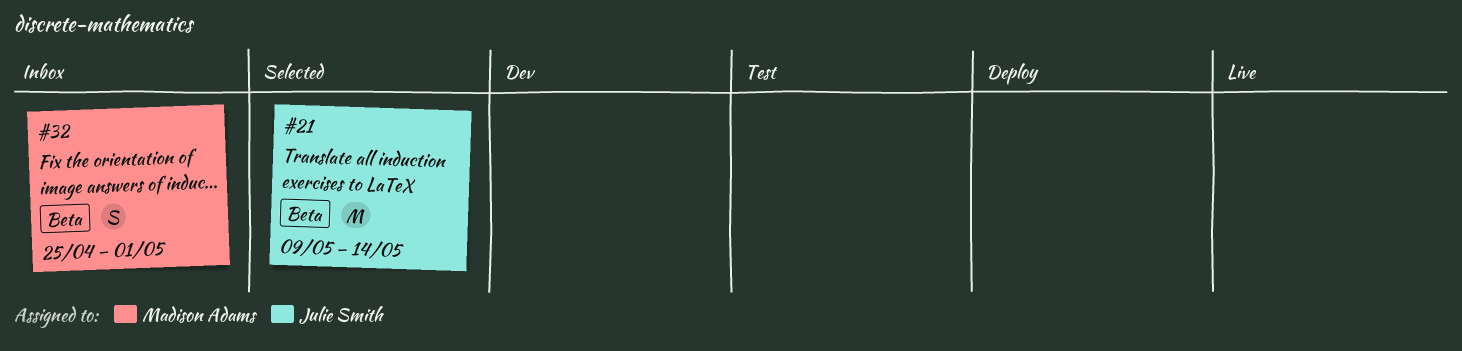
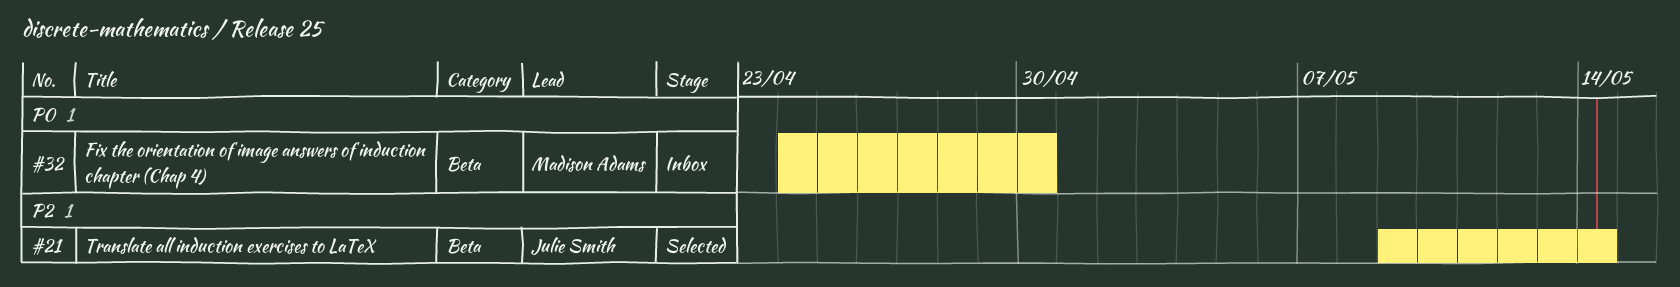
#32, start: Apr 25 -> Apr 24
#32, due: May 1 -> Apr 30

